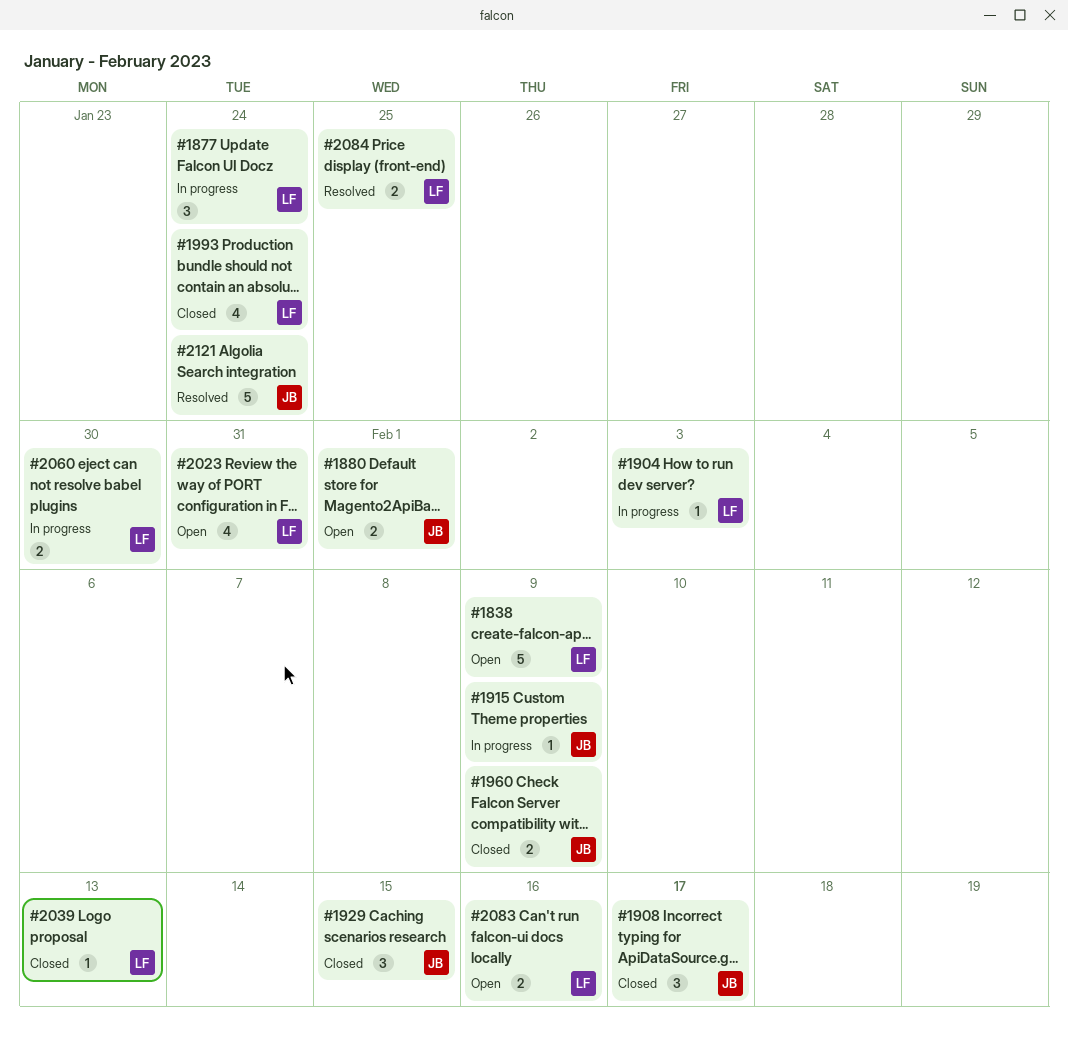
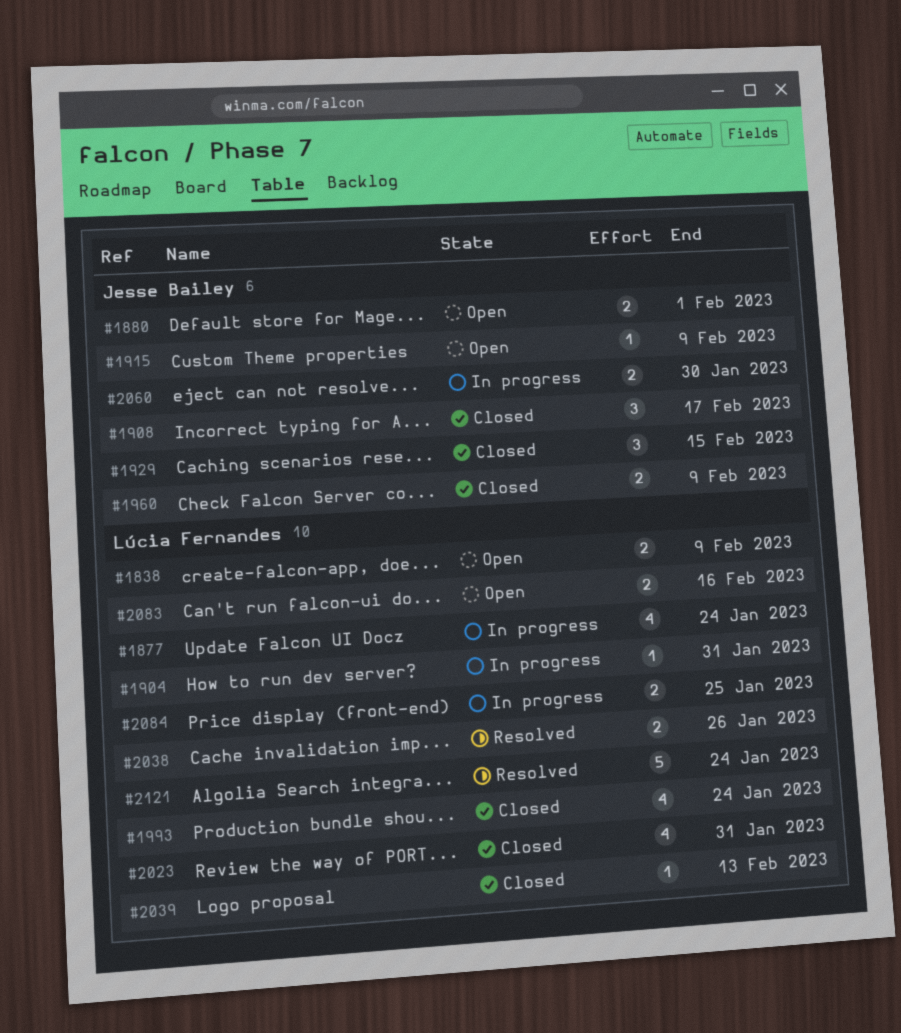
#1838, estimate: 5 -> 2
#1877, estimate: 3 -> 4
#1904, due: Feb 3 -> Jan 31
#1915, status: In progress -> Open
#2023, status: Open -> Closed
#2038: none -> present
#2060, owner: Lúcia Fernandes -> Jesse Bailey
#2084, status: Resolved -> In progress
#2121, owner: Jesse Bailey -> Lúcia Fernandes

